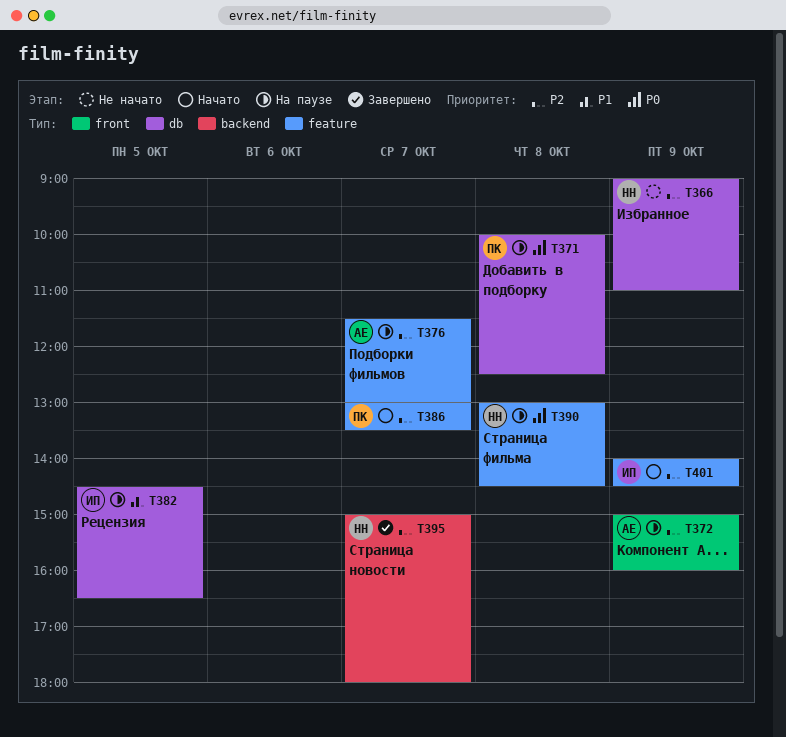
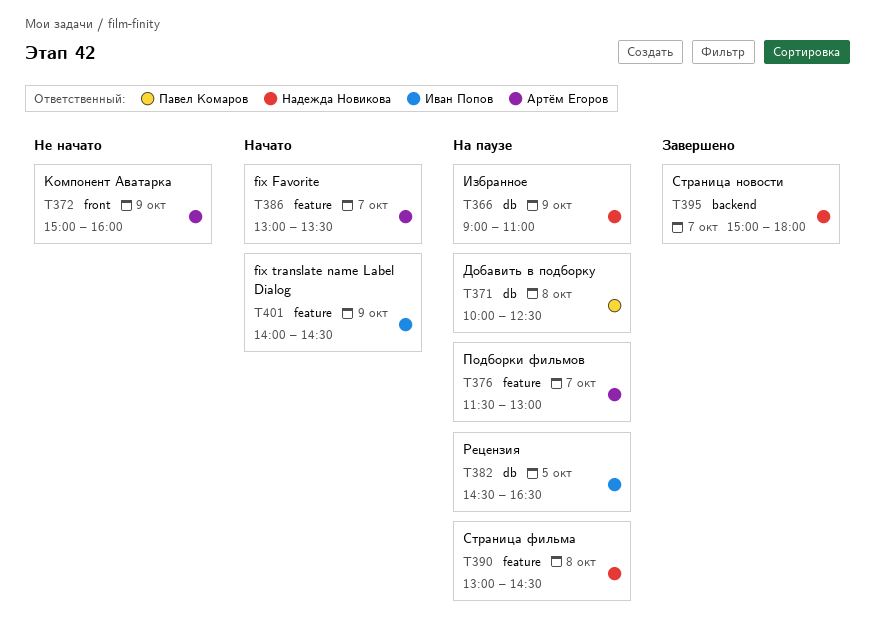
T366, status: Не начато -> На паузе
T372, status: На паузе -> Не начато
T386, owner: Павел Комаров -> Артём Егоров

